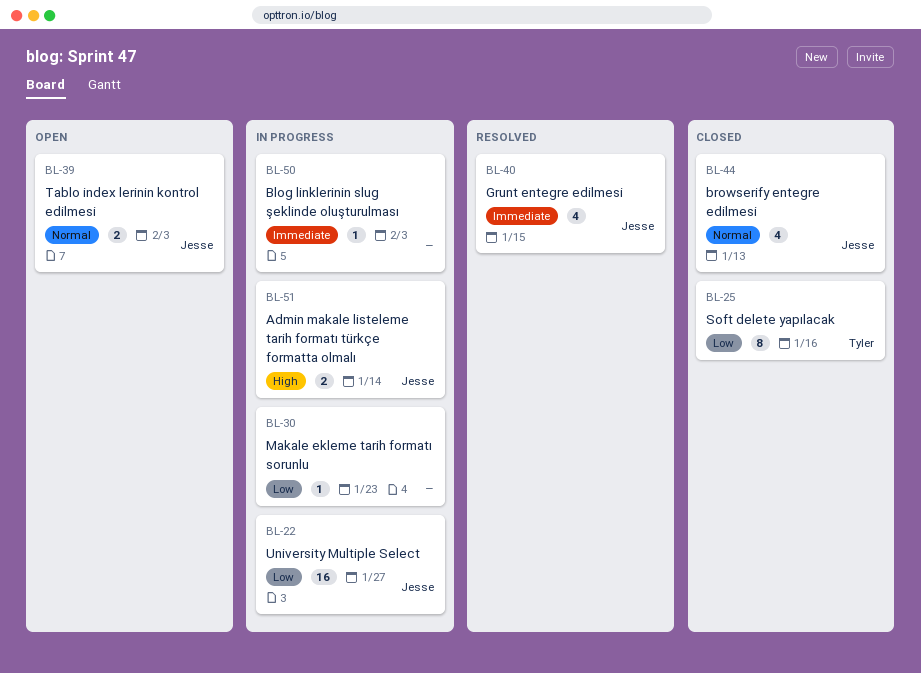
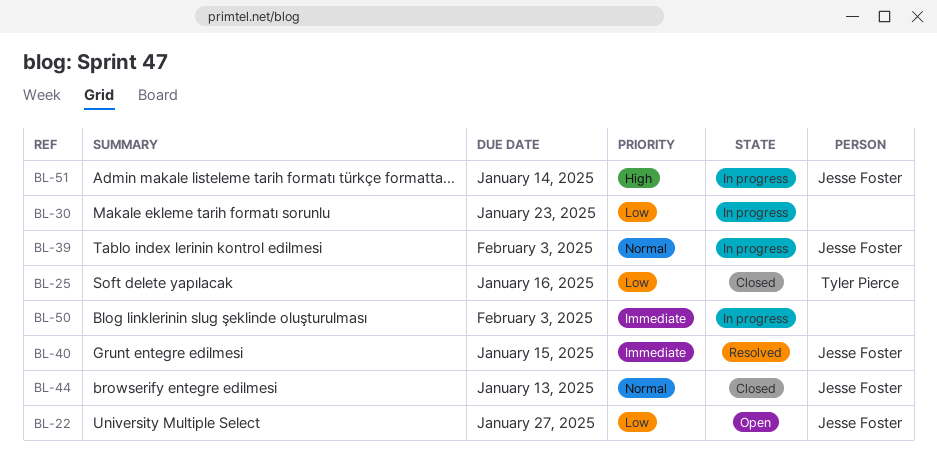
BL-22, status: In progress -> Open
BL-39, status: Open -> In progress

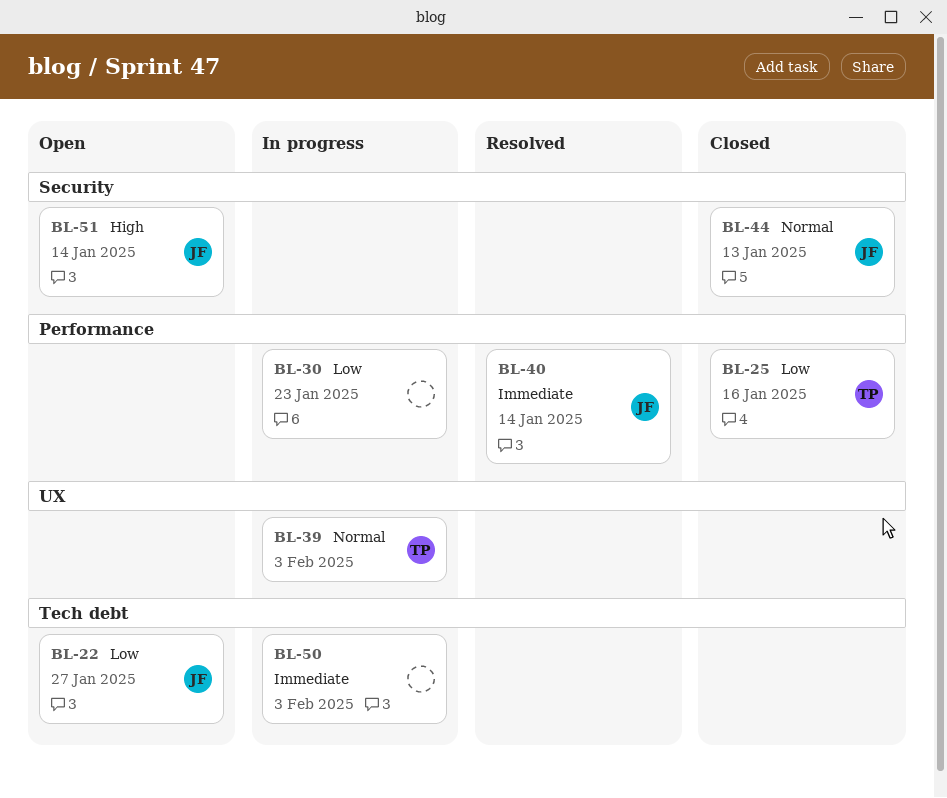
BL-39, owner: Jesse Foster -> Tyler Pierce
BL-40, due: Jan 15 -> Jan 14
BL-51, status: In progress -> Open

